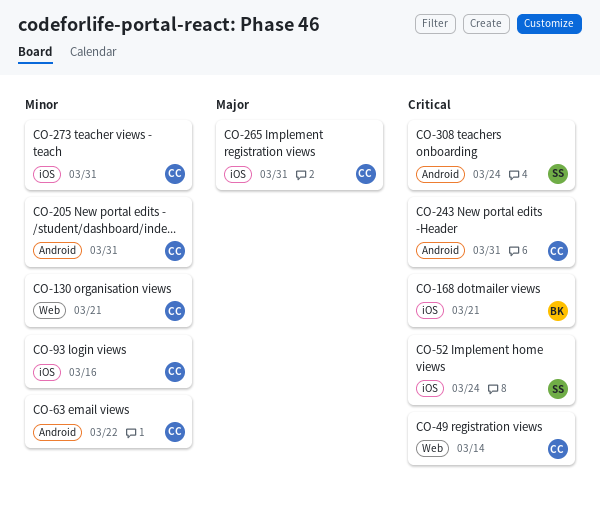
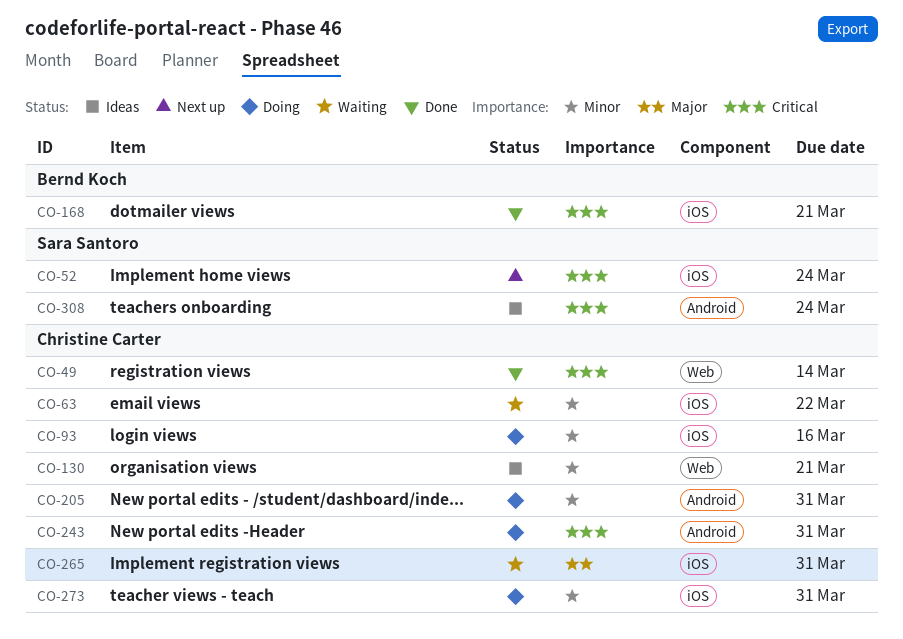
CO-63, label: Android -> iOS

